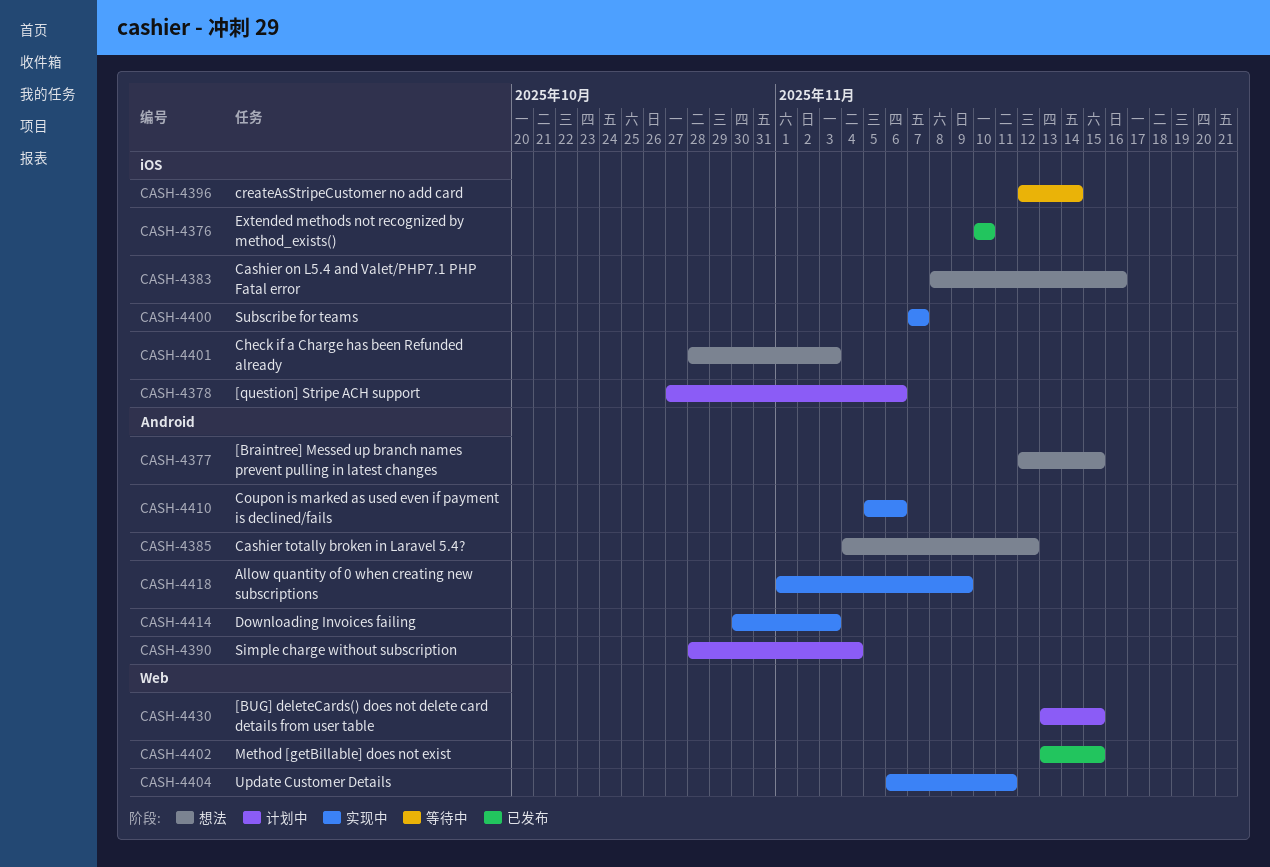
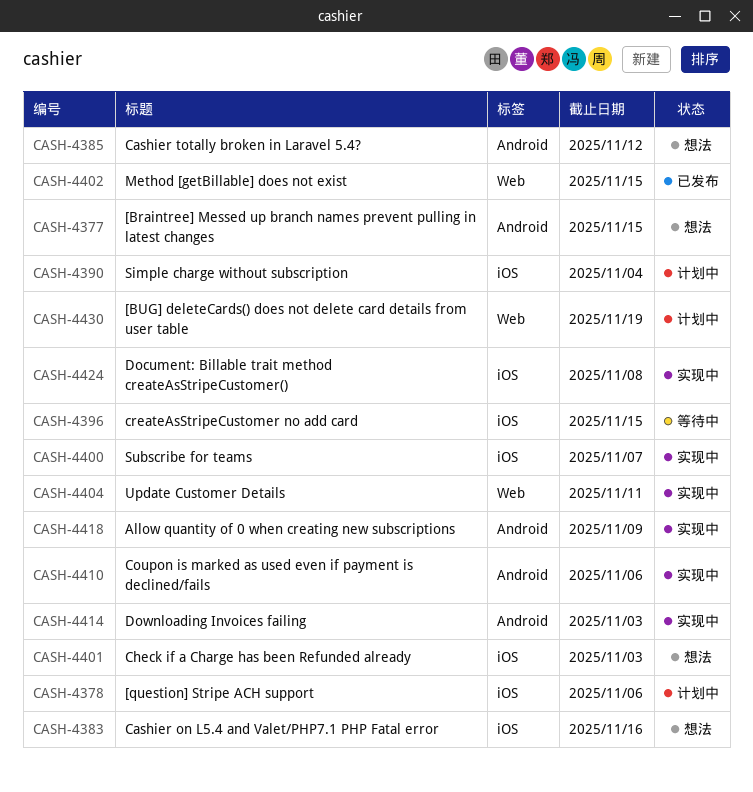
CASH-4376: present -> none
CASH-4390, label: Android -> iOS
CASH-4396, due: Nov 14 -> Nov 15
CASH-4424: none -> present
CASH-4430, due: Nov 15 -> Nov 19

